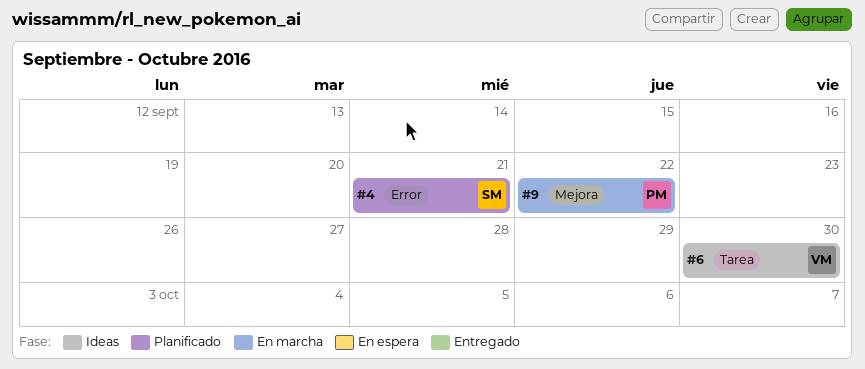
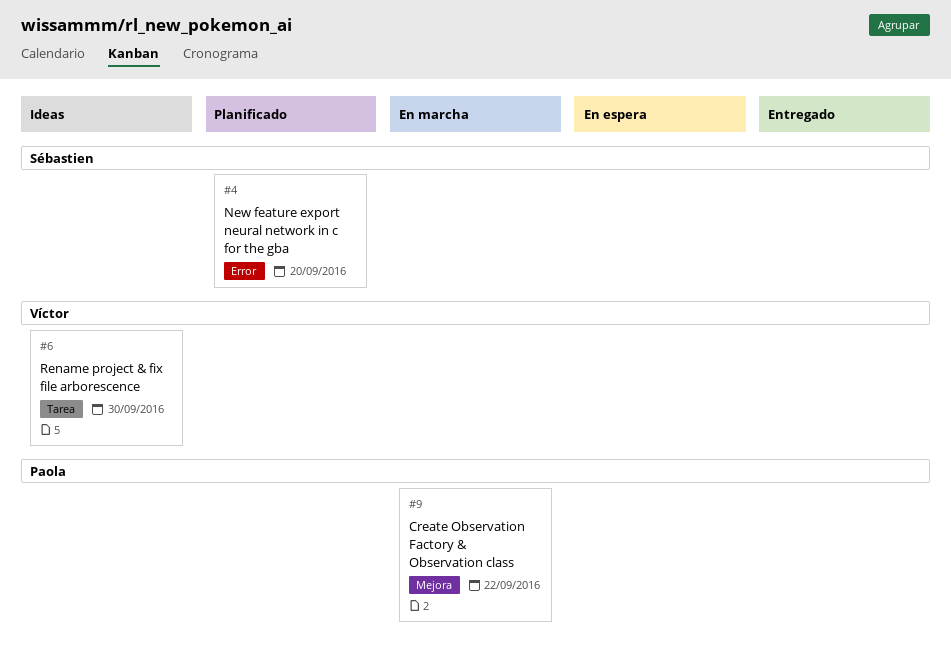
#4, due: Sep 21 -> Sep 20

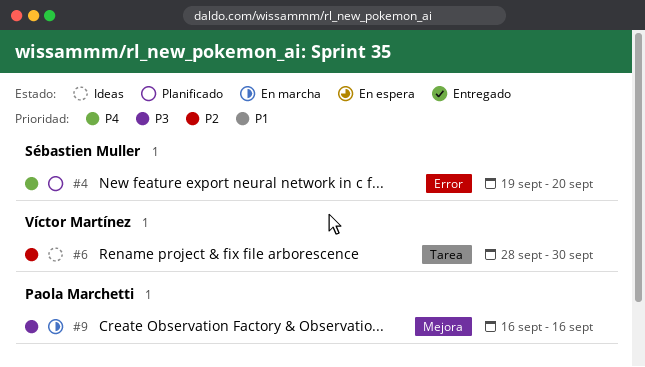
#9, due: Sep 22 -> Sep 16

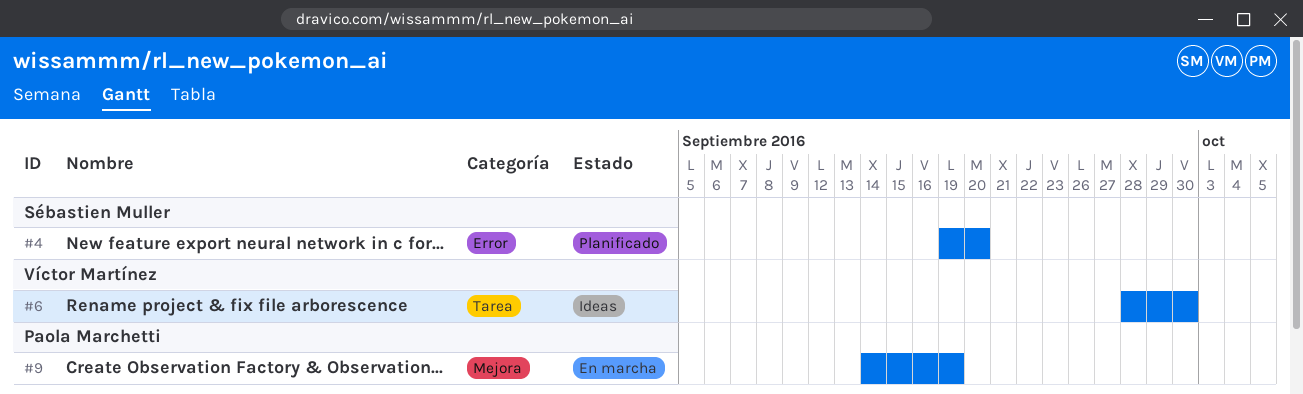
#9, start: Sep 16 -> Sep 14
#9, due: Sep 16 -> Sep 19

